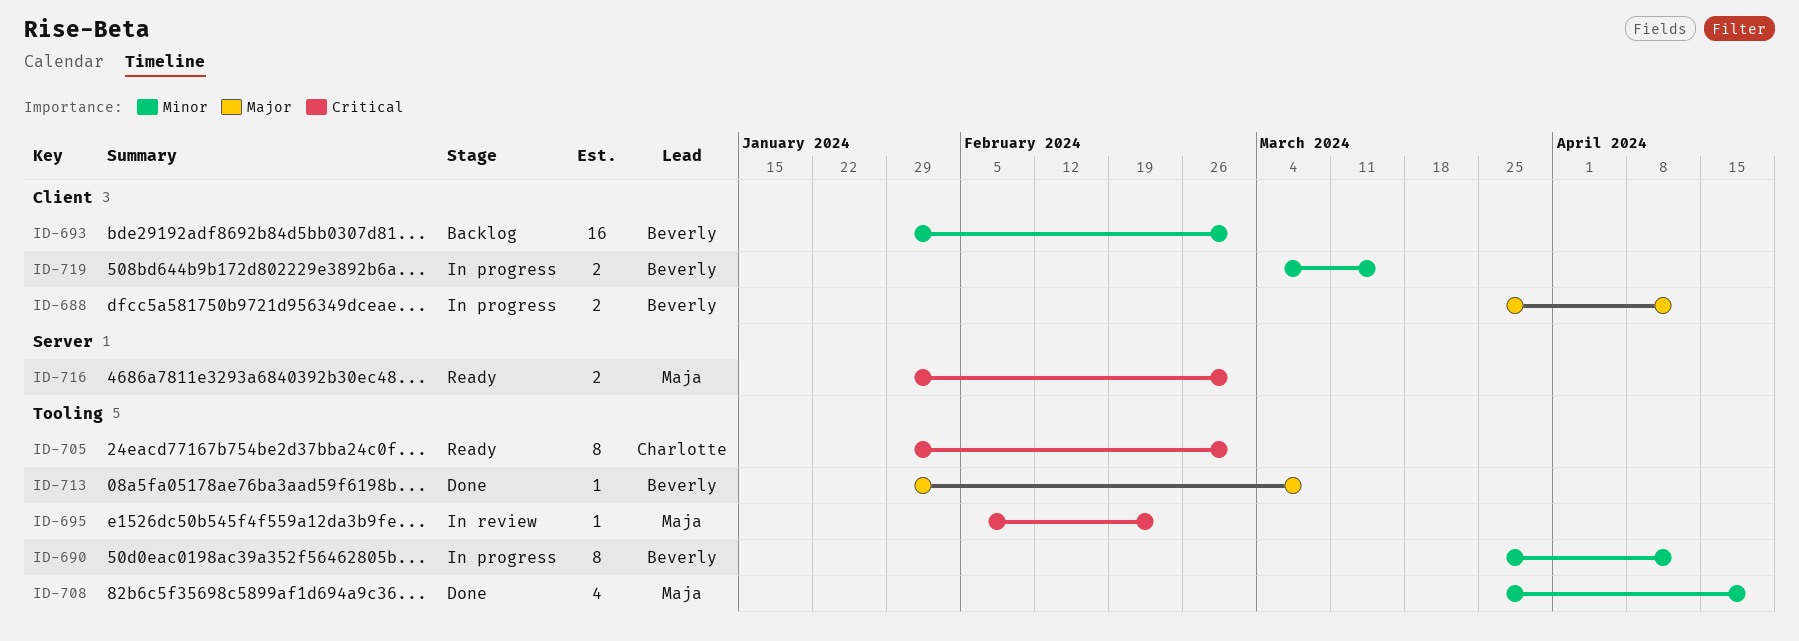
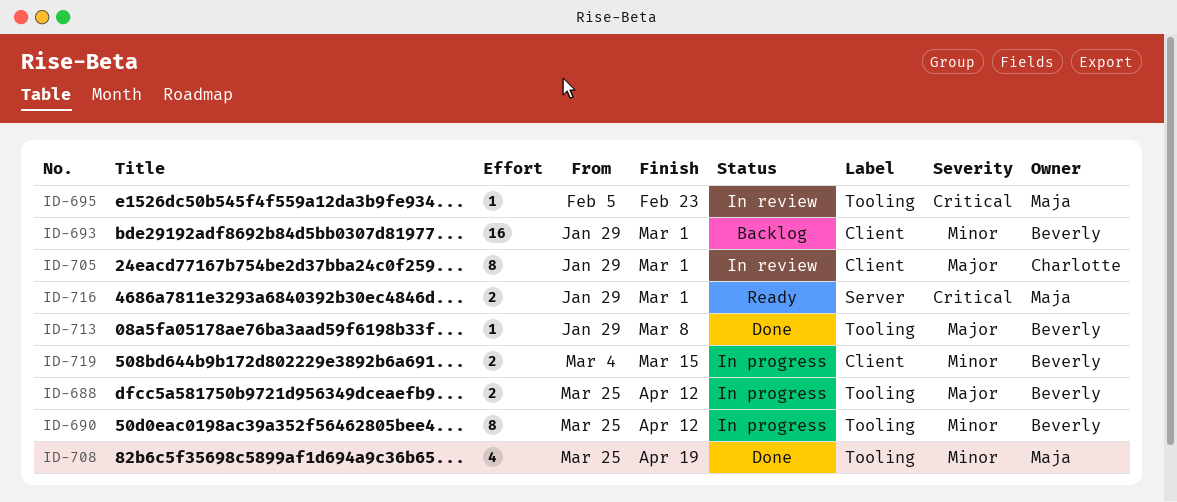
ID-688, label: Client -> Tooling
ID-705, status: Ready -> In review
ID-705, priority: Critical -> Major
ID-705, label: Tooling -> Client

